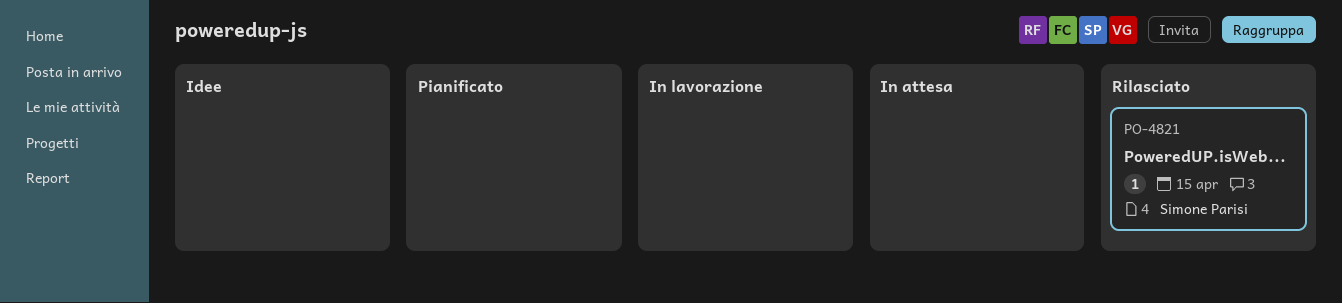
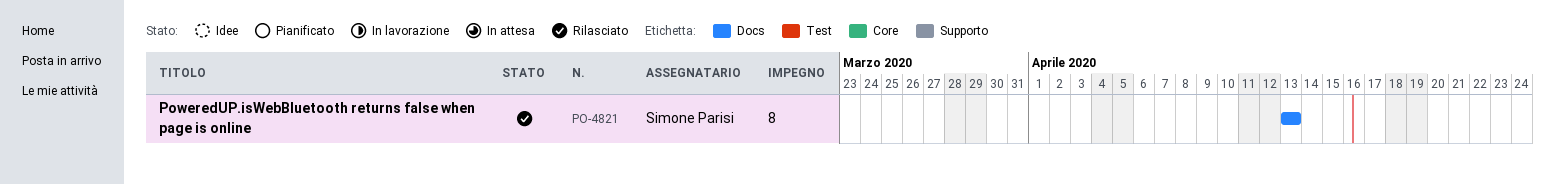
PO-4821, estimate: 1 -> 8
PO-4821, due: Apr 15 -> Apr 13

